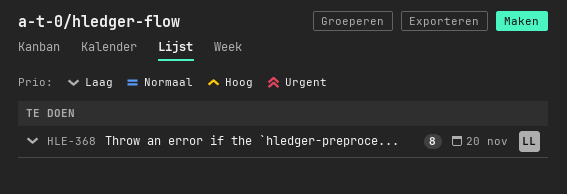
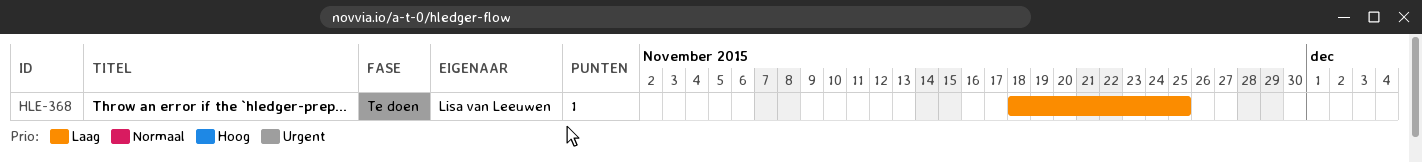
HLE-368, estimate: 8 -> 1
HLE-368, due: Nov 20 -> Nov 25

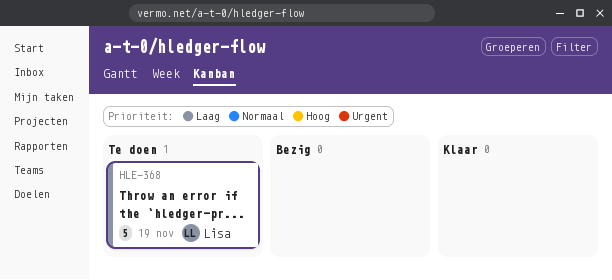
HLE-368, estimate: 1 -> 5
HLE-368, due: Nov 25 -> Nov 19

